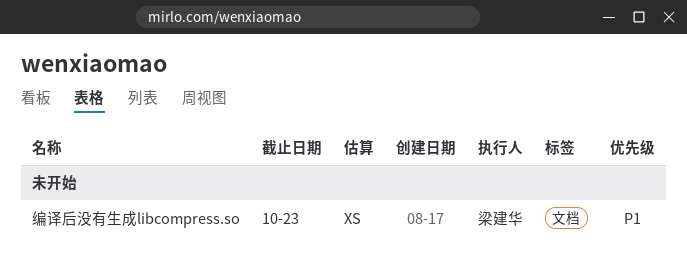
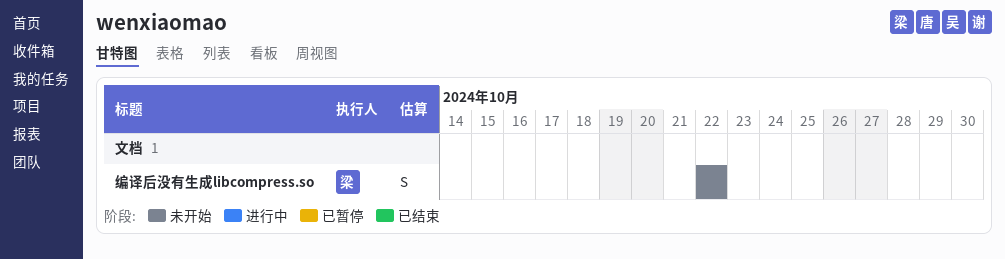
编译后没有生成libcompress.so, estimate: XS -> S
编译后没有生成libcompress.so, due: Oct 23 -> Oct 22

